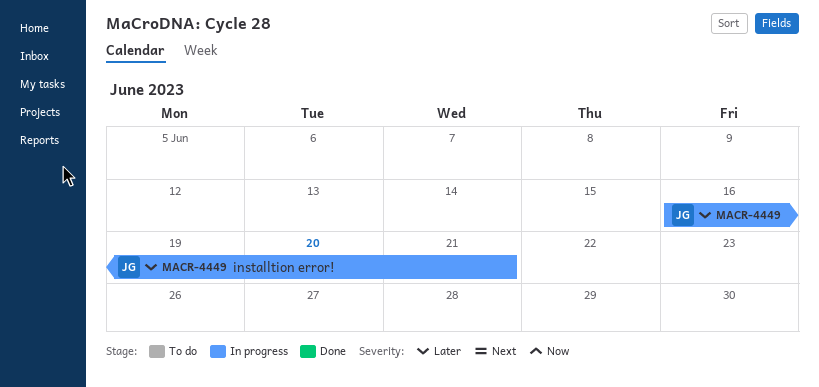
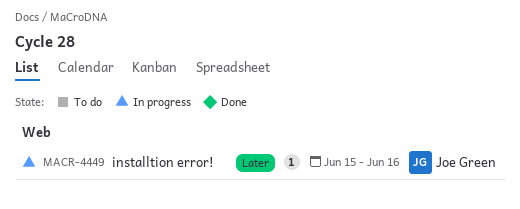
MACR-4449, start: Jun 16 -> Jun 15
MACR-4449, due: Jun 21 -> Jun 16

